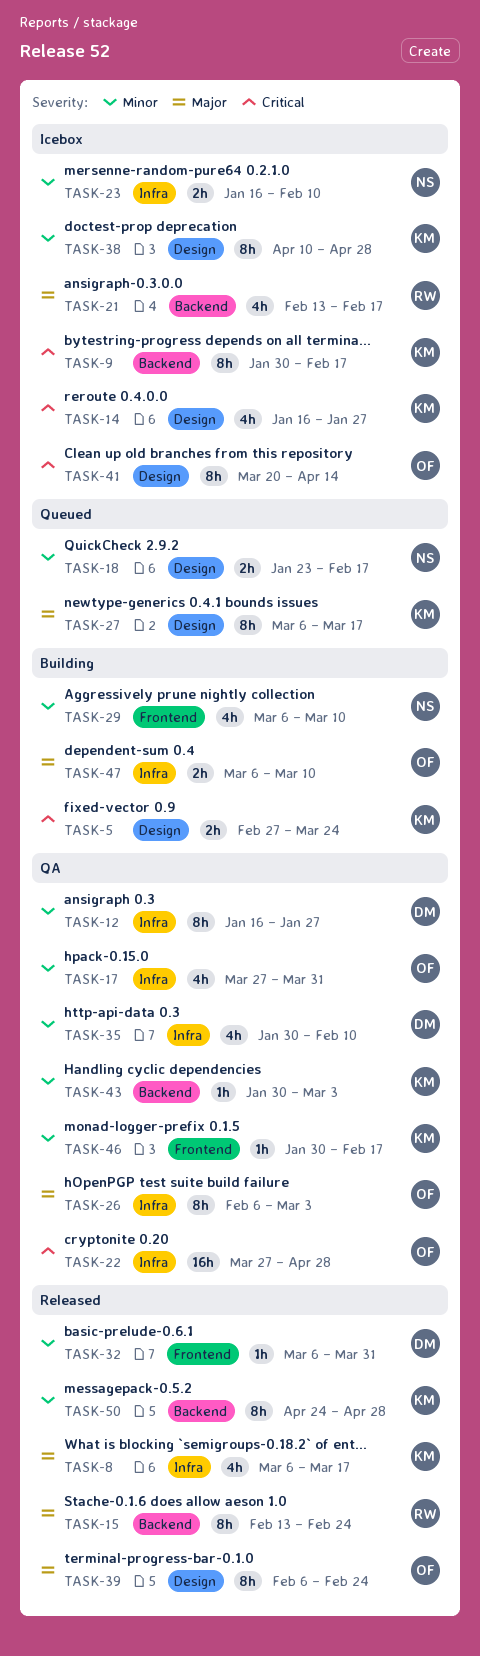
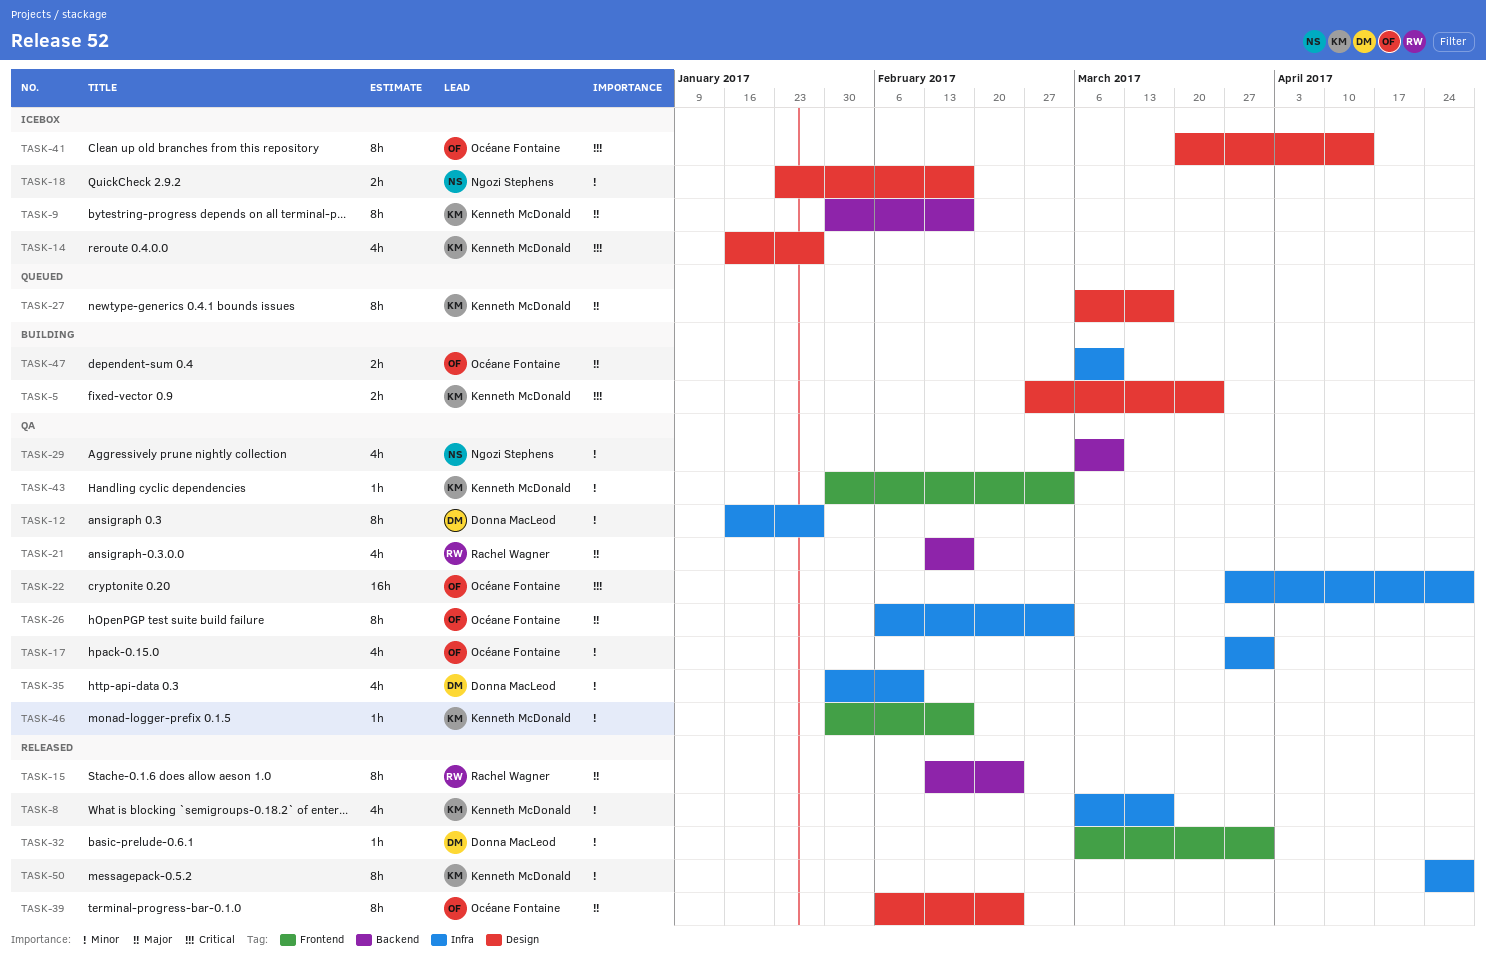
TASK-8, priority: Major -> Minor
TASK-9, priority: Critical -> Major
TASK-18, status: Queued -> Icebox
TASK-21, status: Icebox -> QA
TASK-23: present -> none
TASK-29, status: Building -> QA
TASK-29, label: Frontend -> Backend
TASK-38: present -> none
TASK-43, label: Backend -> Frontend
TASK-50, label: Backend -> Infra

